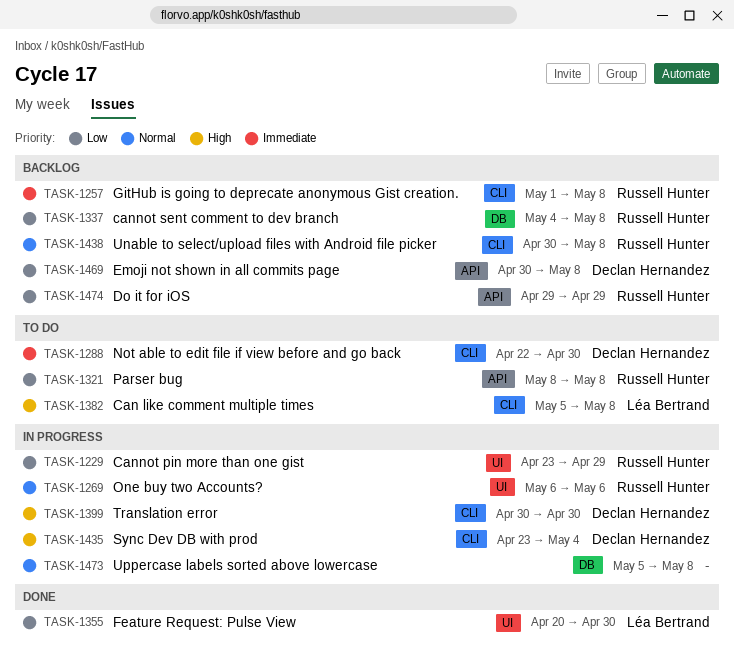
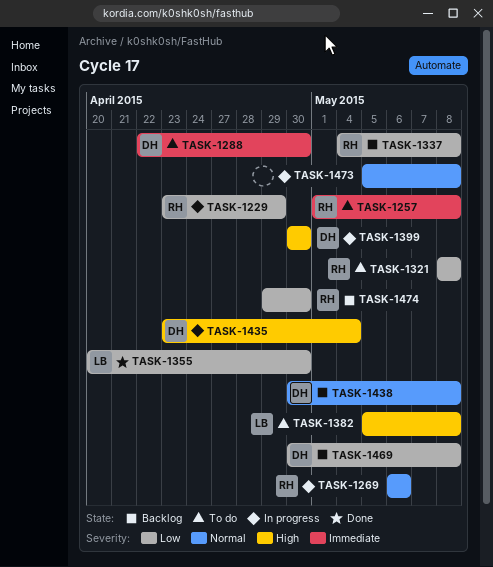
TASK-1257, status: Backlog -> To do
TASK-1438, owner: Russell Hunter -> Declan Hernandez
TASK-1474, due: Apr 29 -> Apr 30

